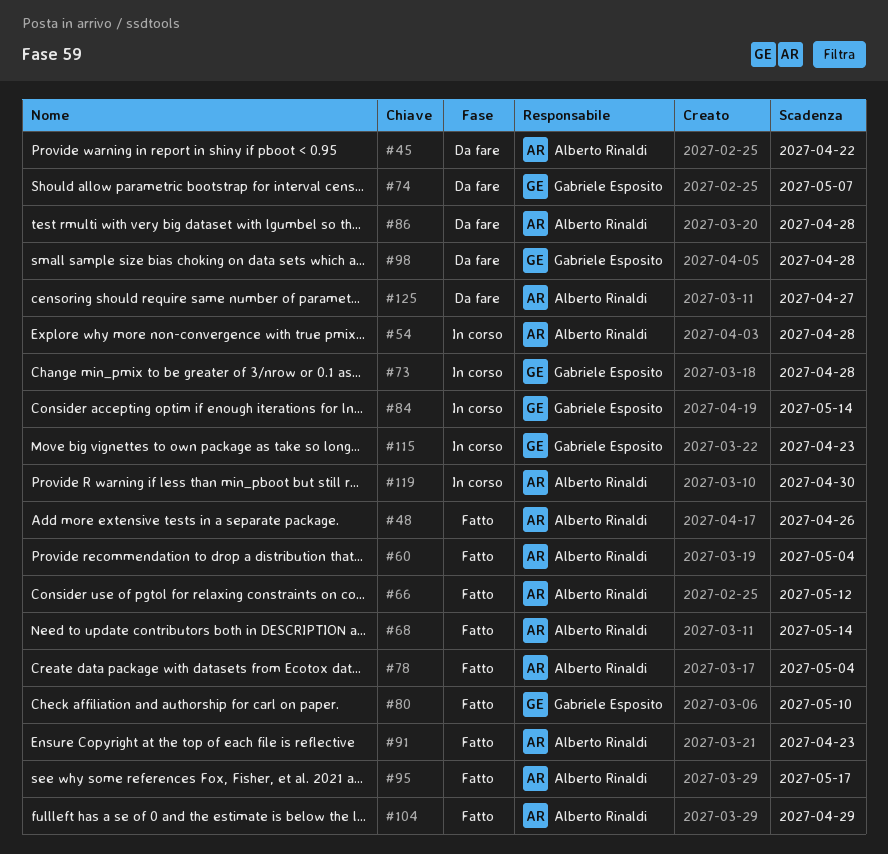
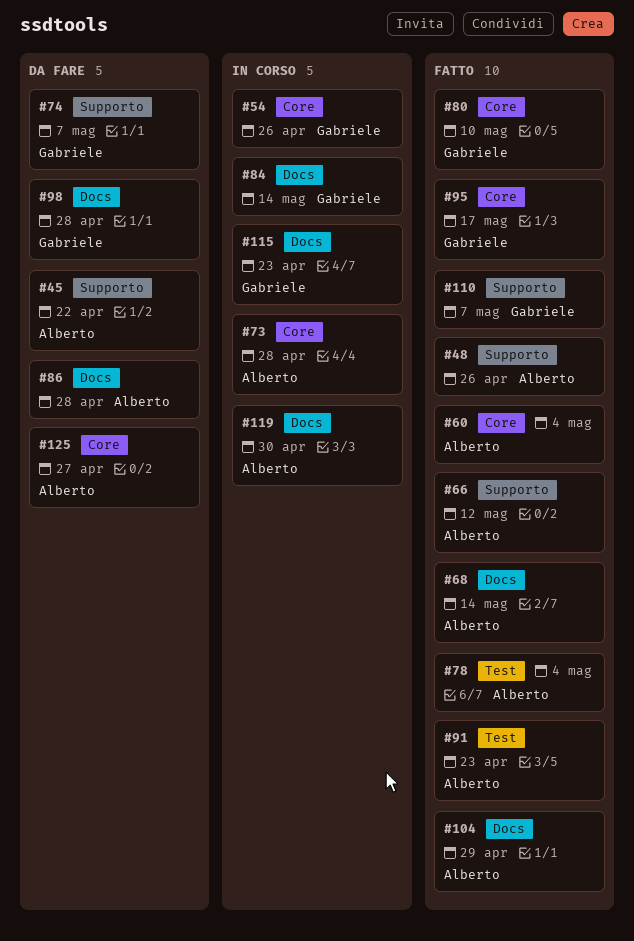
#54, owner: Alberto Rinaldi -> Gabriele Esposito
#54, due: Apr 28 -> Apr 26
#73, owner: Gabriele Esposito -> Alberto Rinaldi
#95, owner: Alberto Rinaldi -> Gabriele Esposito
#110: none -> present

